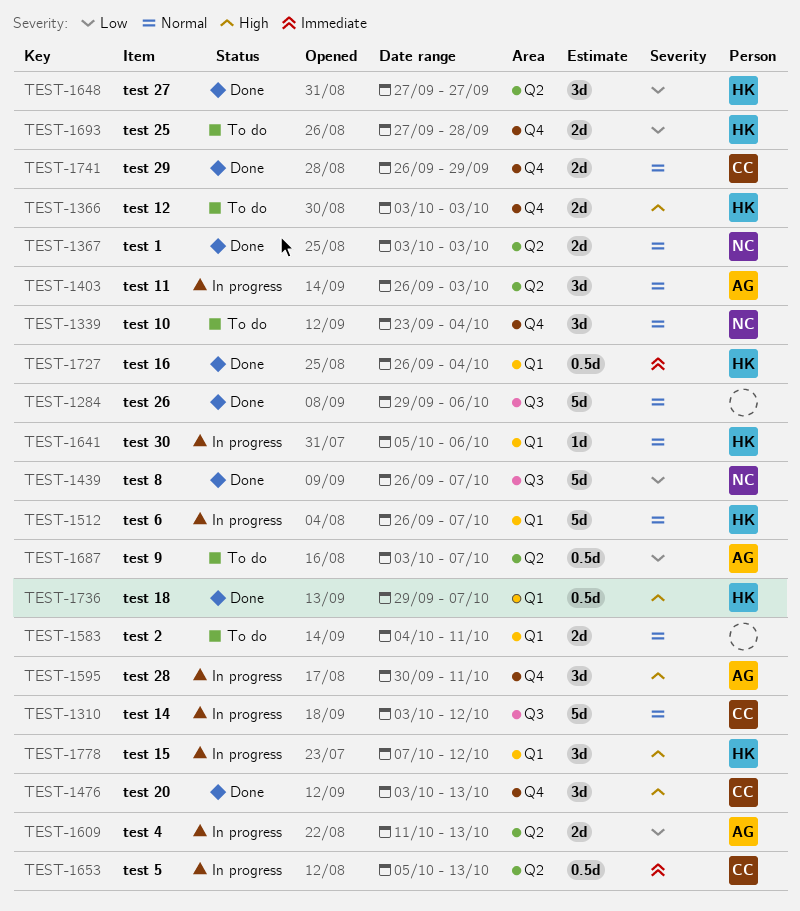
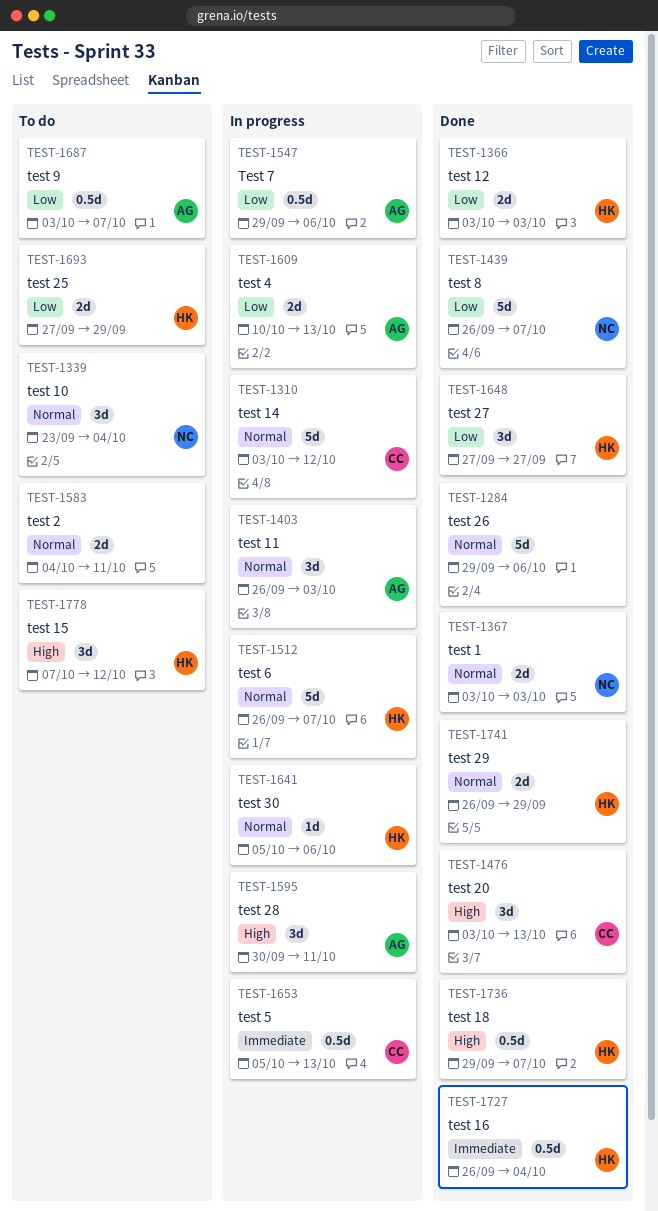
TEST-1366, status: To do -> Done
TEST-1366, priority: High -> Low
TEST-1547: none -> present
TEST-1609, start: Oct 11 -> Oct 10
TEST-1693, due: Sep 28 -> Sep 29
TEST-1741, owner: CC -> HK
TEST-1778, status: In progress -> To do

